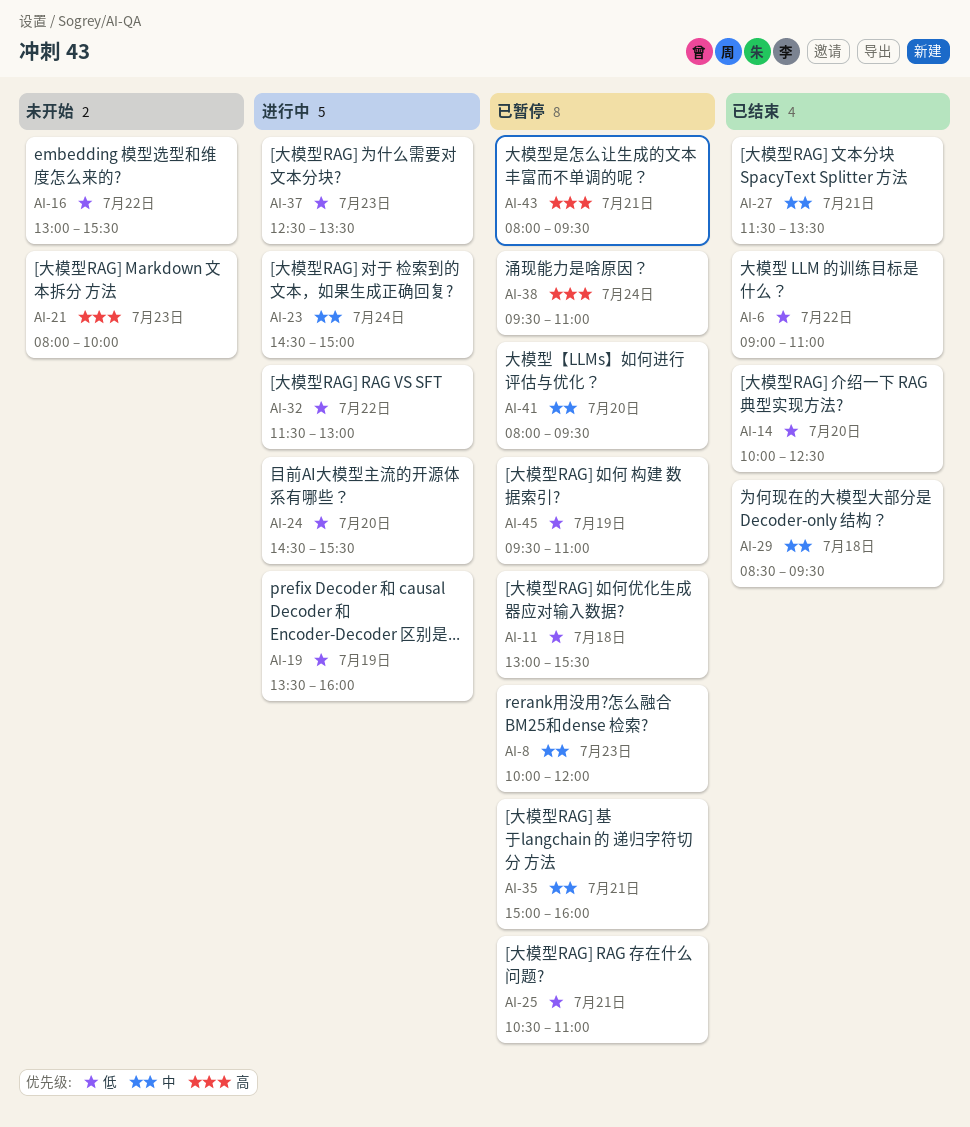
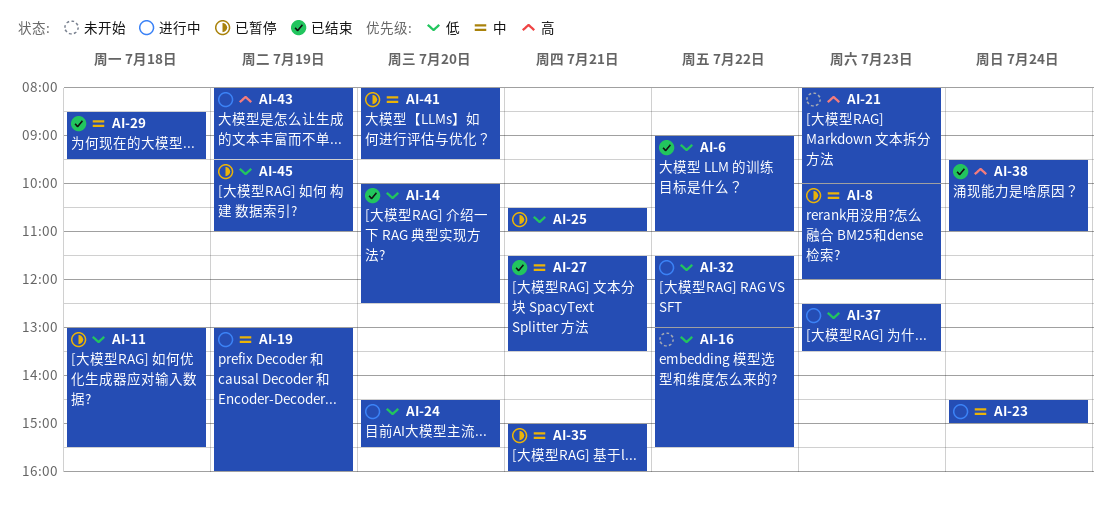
AI-19, priority: 低 -> 中
AI-19, begins: 13:30 -> 13:00
AI-38, status: 已暂停 -> 已结束
AI-43, status: 已暂停 -> 进行中
AI-43, day: Jul 21 -> Jul 19

